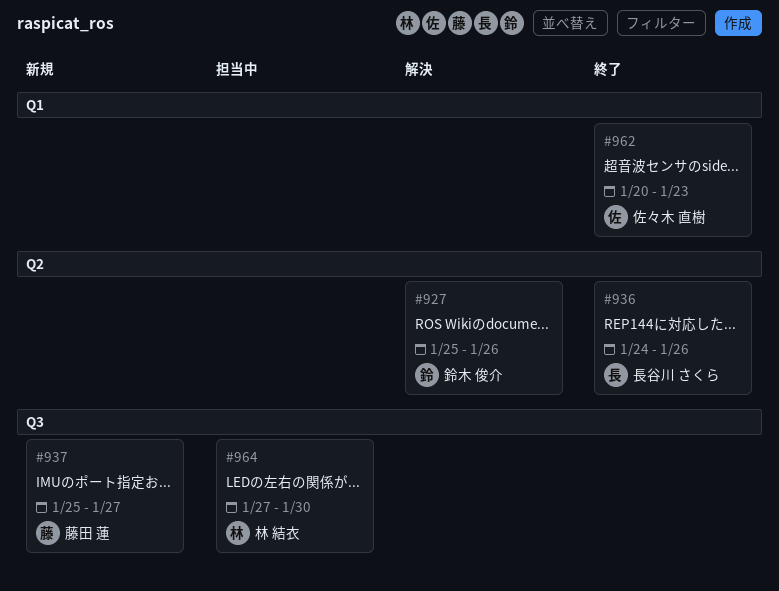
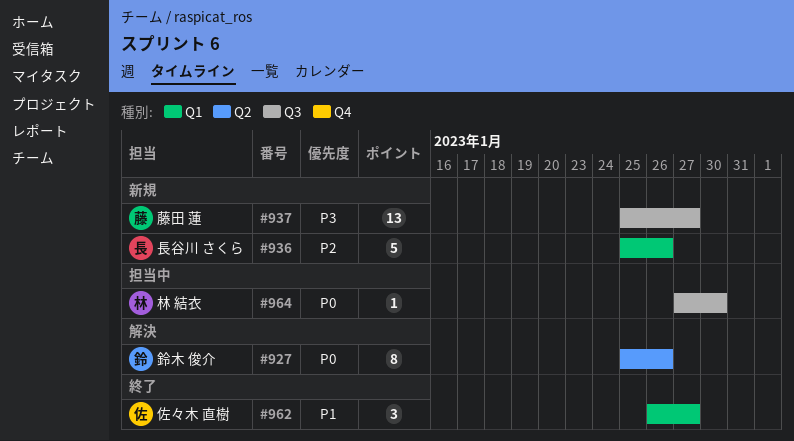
#936, status: 終了 -> 新規
#936, label: Q2 -> Q1
#936, start: Jan 24 -> Jan 25
#962, start: Jan 20 -> Jan 26
#962, due: Jan 23 -> Jan 27

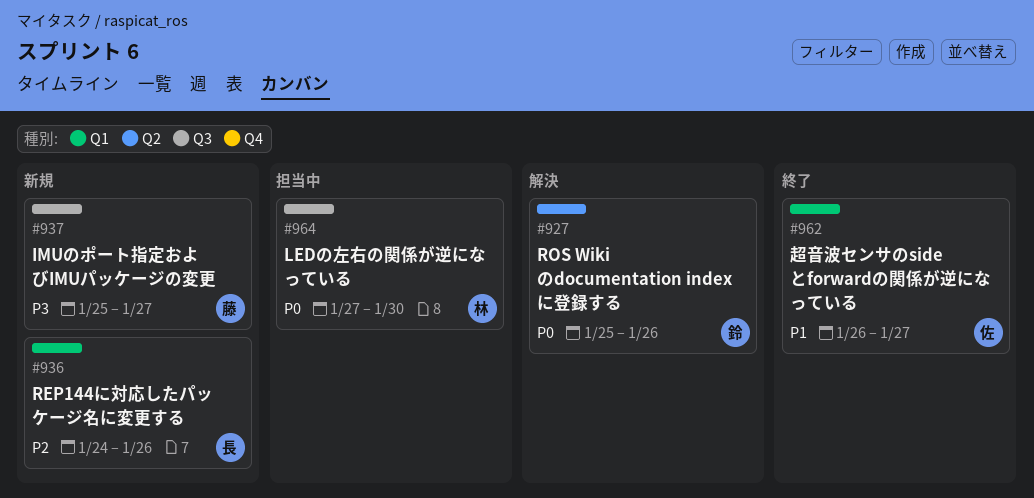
#936, start: Jan 25 -> Jan 24

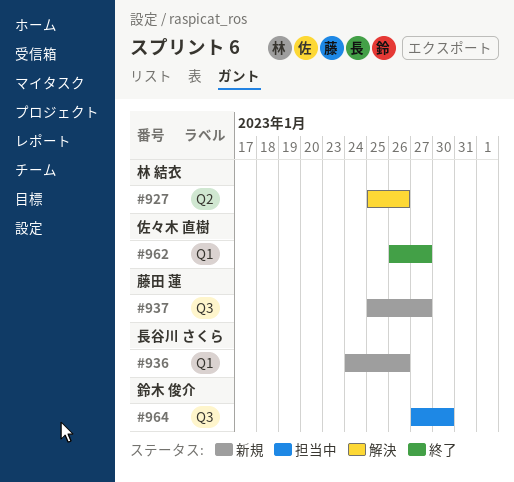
#927, owner: 鈴木 俊介 -> 林 結衣
#964, owner: 林 結衣 -> 鈴木 俊介

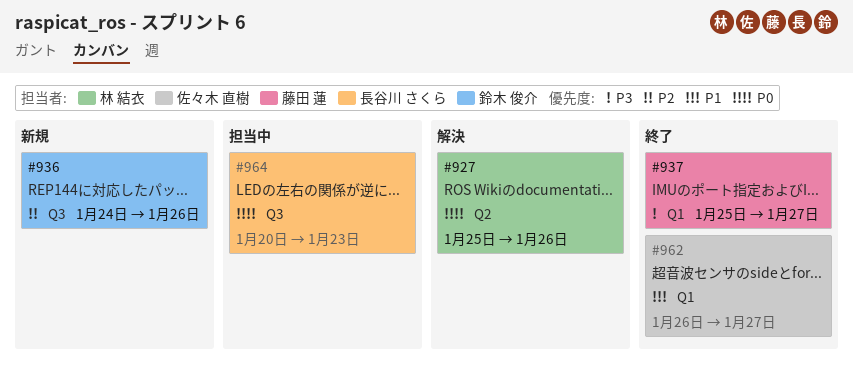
#936, owner: 長谷川 さくら -> 鈴木 俊介
#936, label: Q1 -> Q3
#937, status: 新規 -> 終了
#937, label: Q3 -> Q1
#964, owner: 鈴木 俊介 -> 長谷川 さくら
#964, start: Jan 27 -> Jan 20
#964, due: Jan 30 -> Jan 23

